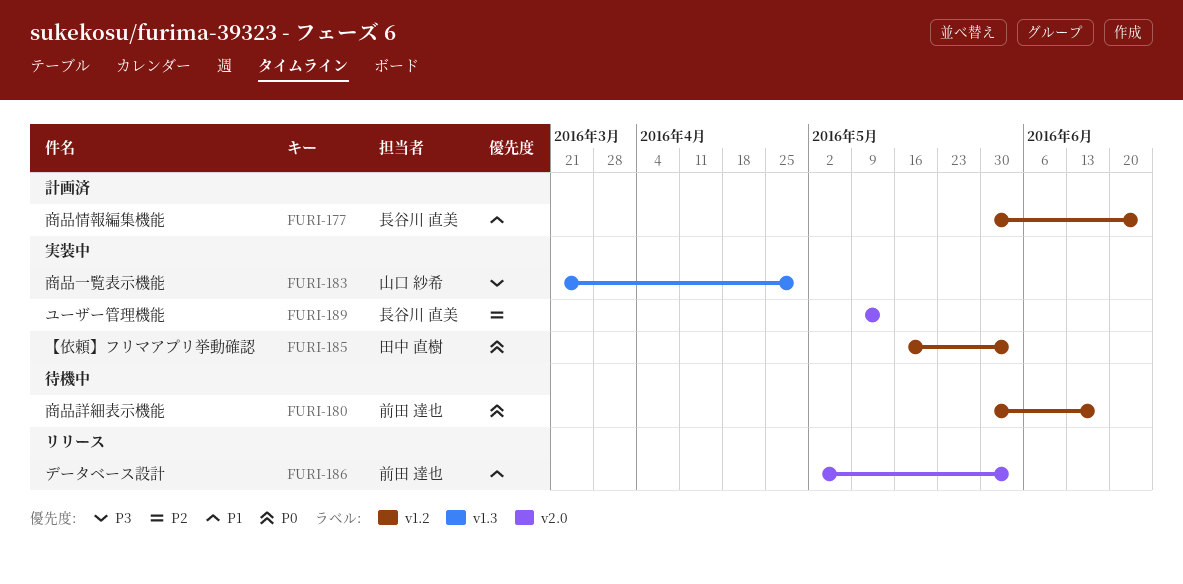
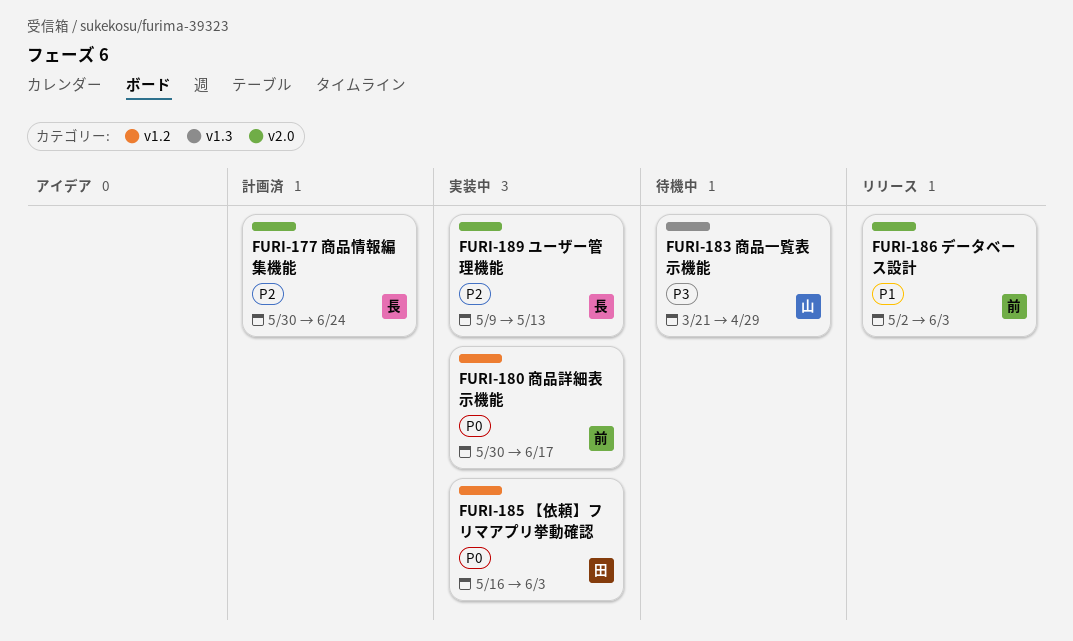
FURI-177, priority: P1 -> P2
FURI-177, label: v1.2 -> v2.0
FURI-180, status: 待機中 -> 実装中
FURI-183, status: 実装中 -> 待機中

